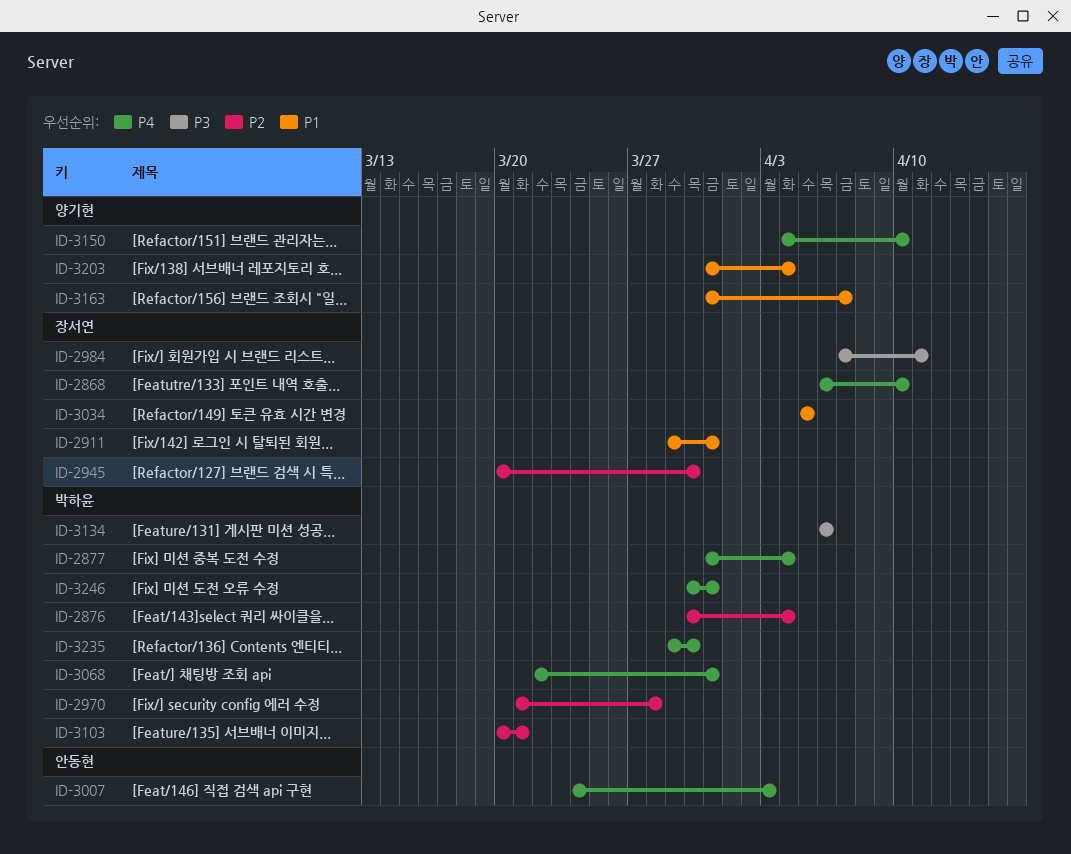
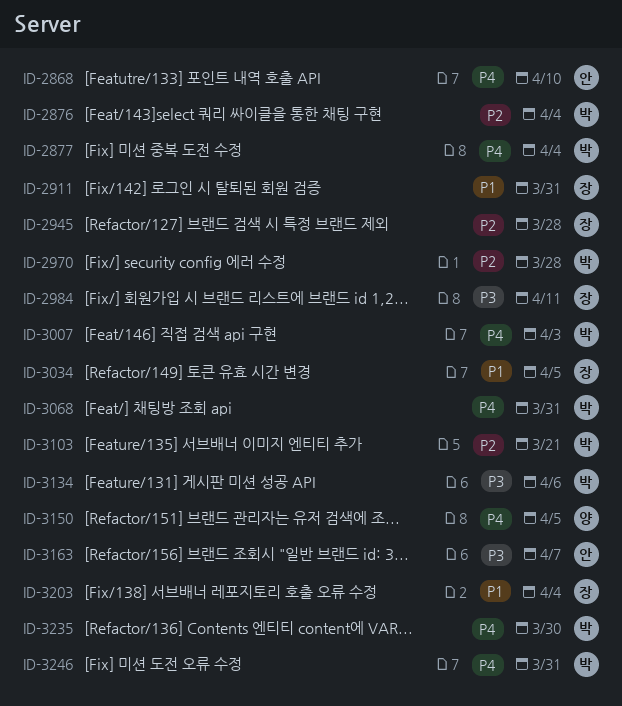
ID-2868, owner: 장서연 -> 안동현
ID-2945, due: Mar 30 -> Mar 28
ID-3007, owner: 안동현 -> 박하윤
ID-3150, due: Apr 10 -> Apr 5
ID-3163, owner: 양기현 -> 안동현
ID-3163, priority: P1 -> P3
ID-3203, owner: 양기현 -> 장서연

